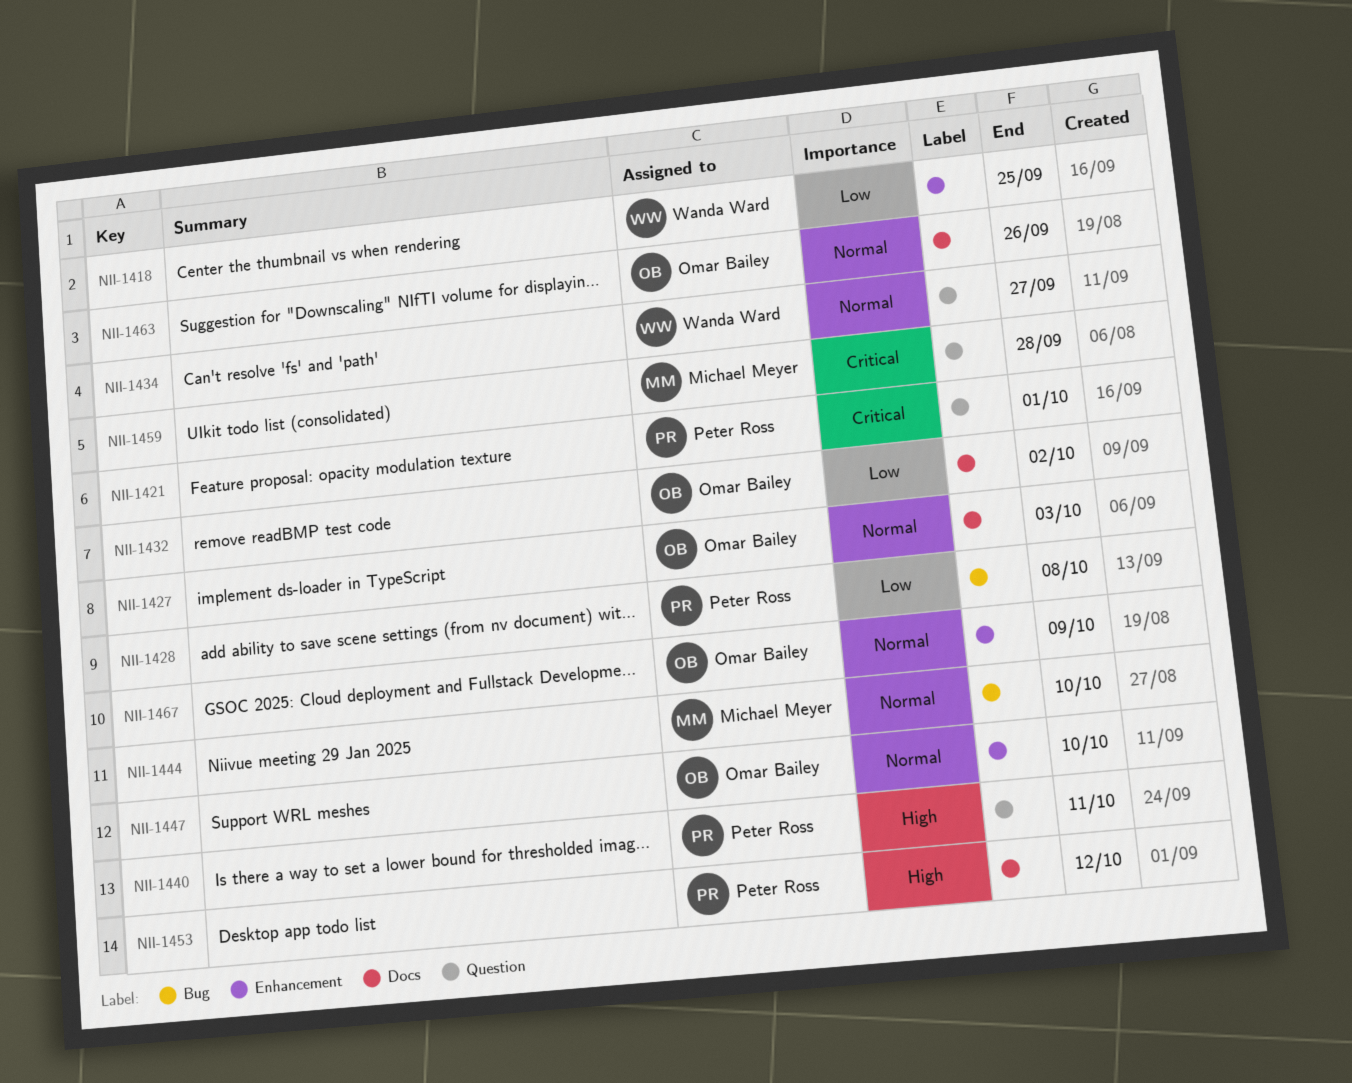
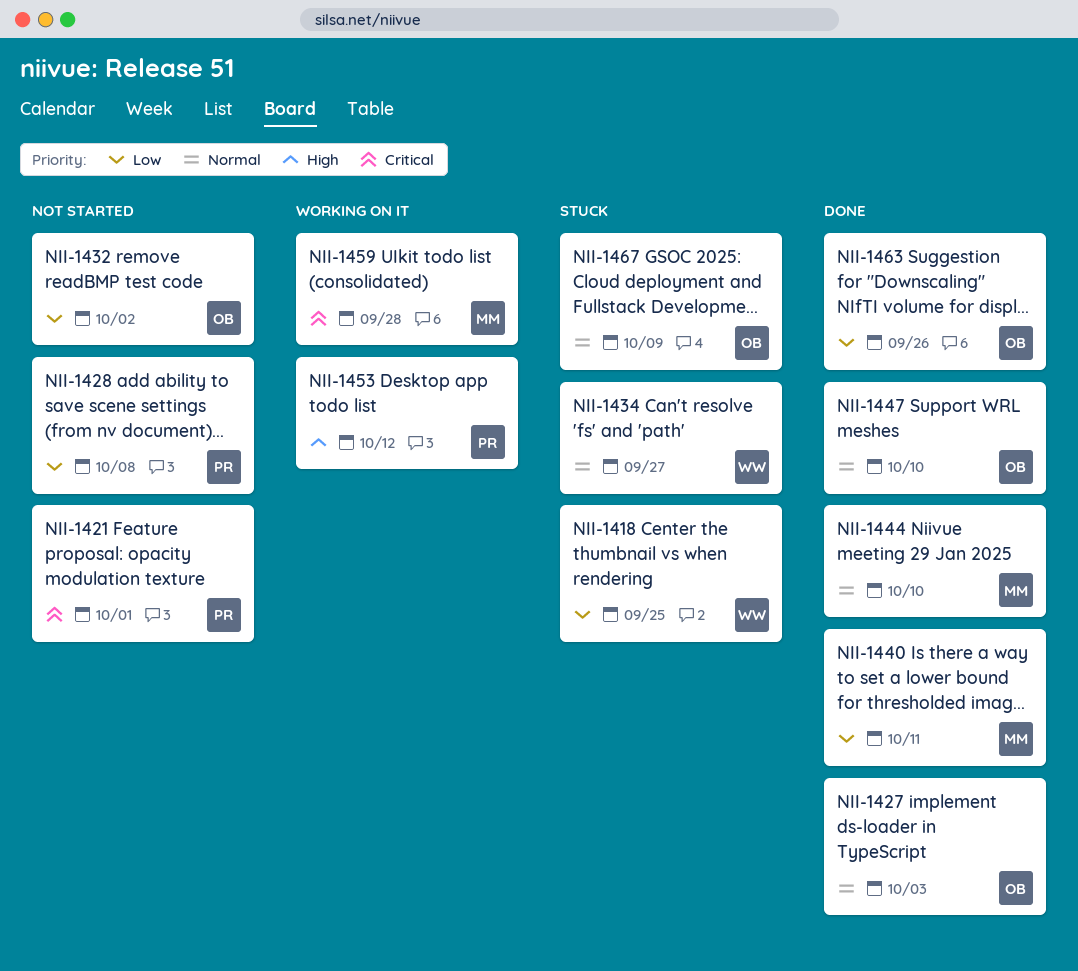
NII-1440, owner: Peter Ross -> Michael Meyer
NII-1440, priority: High -> Low
NII-1463, priority: Normal -> Low

